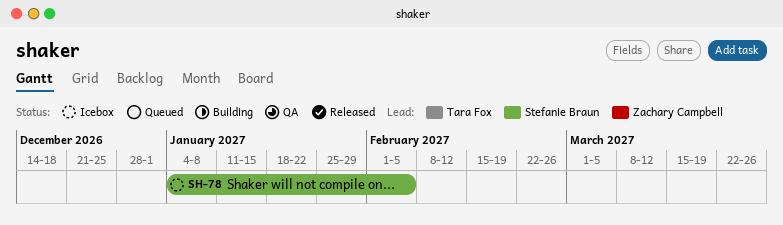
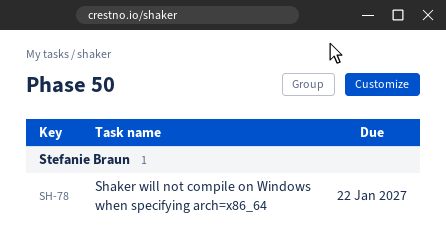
SH-78, due: Feb 5 -> Jan 22

